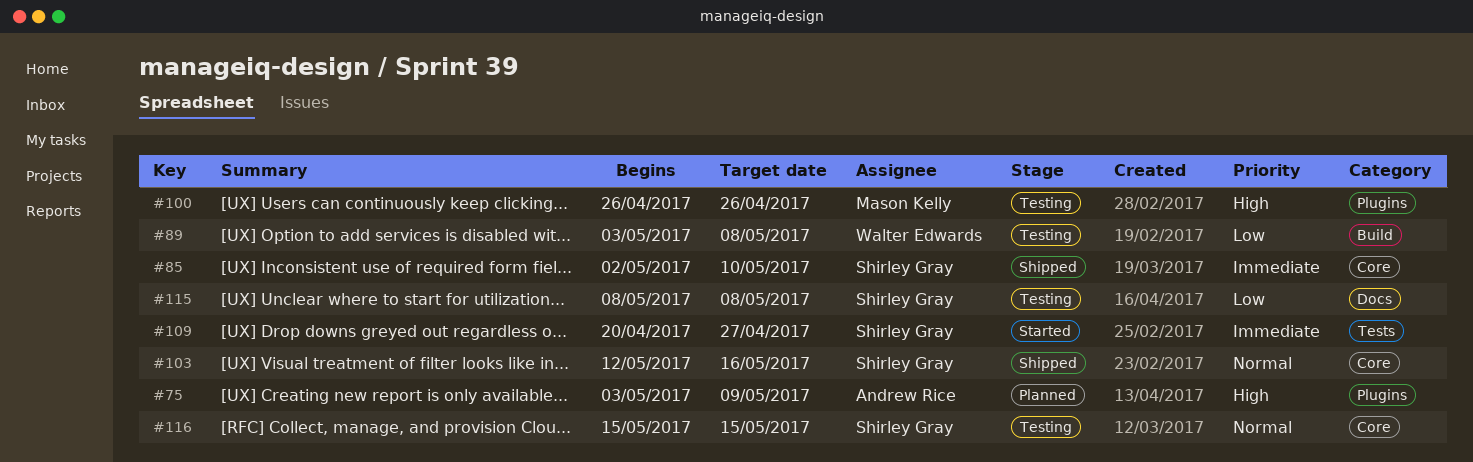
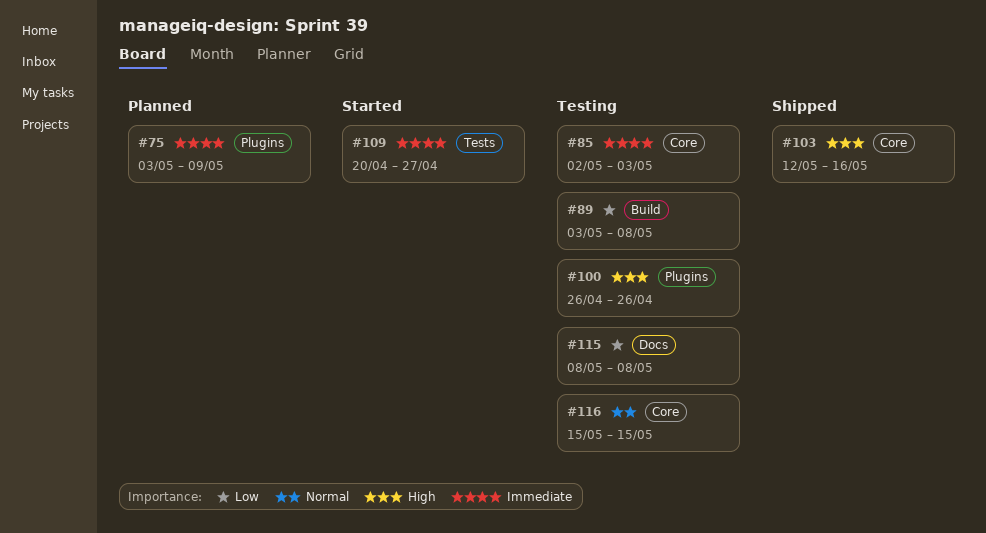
#75, priority: High -> Immediate
#85, status: Shipped -> Testing
#85, due: May 10 -> May 3
#103, priority: Normal -> High

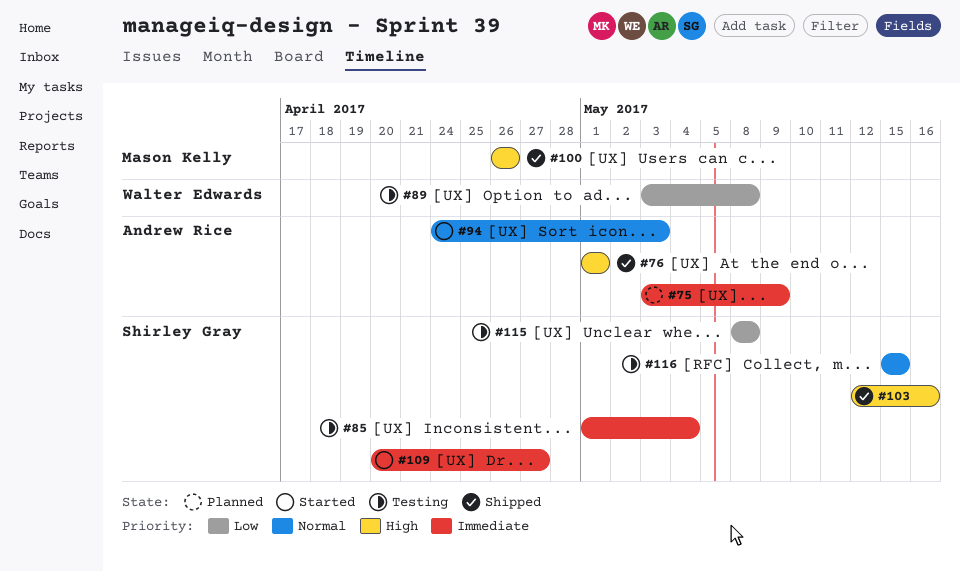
#76: none -> present
#85, start: May 2 -> May 1
#85, due: May 3 -> May 4
#94: none -> present
#100, status: Testing -> Shipped

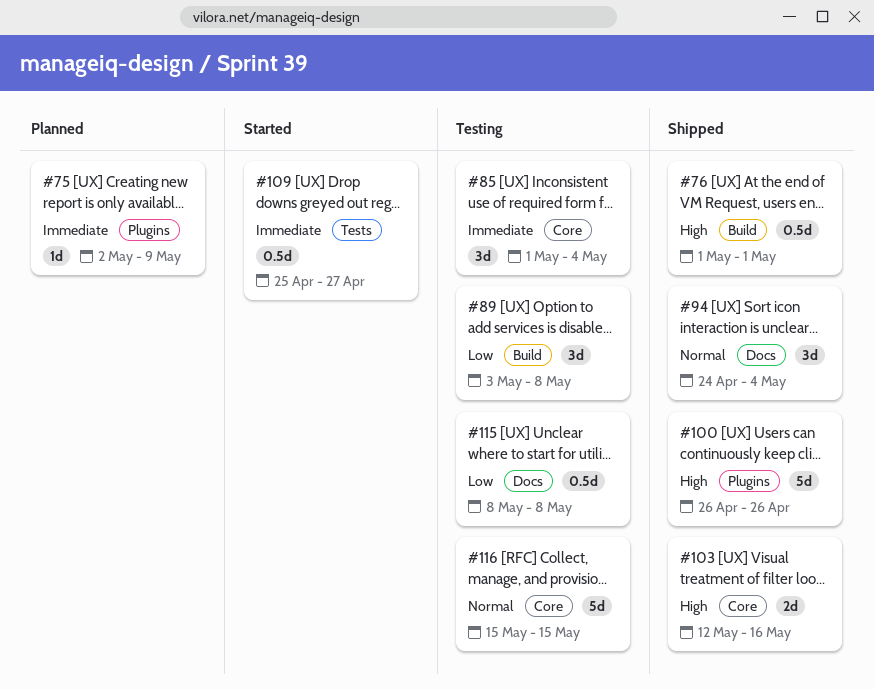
#75, start: May 3 -> May 2
#94, status: Started -> Shipped
#94, due: May 3 -> May 4
#109, start: Apr 20 -> Apr 25

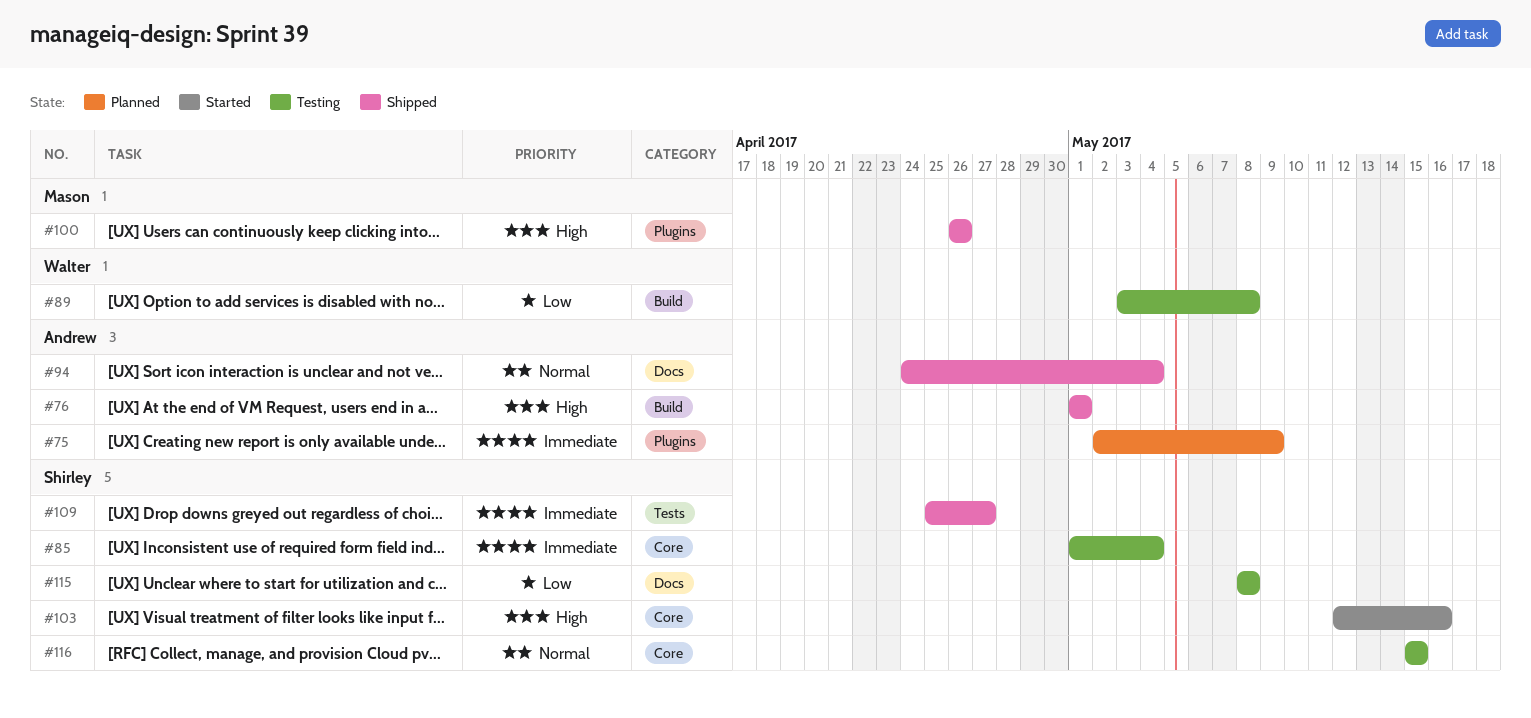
#103, status: Shipped -> Started
#109, status: Started -> Shipped

